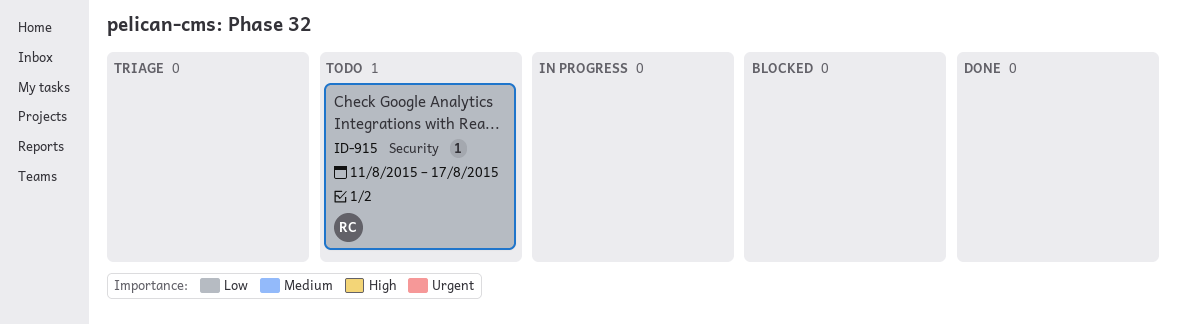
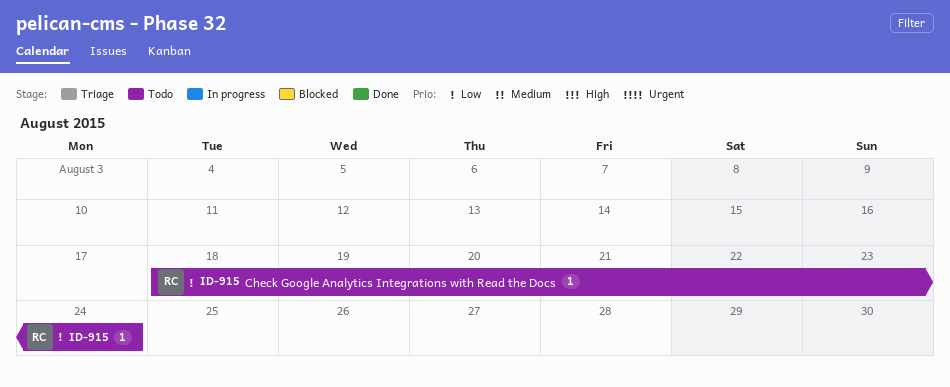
ID-915, start: Aug 11 -> Aug 18
ID-915, due: Aug 17 -> Aug 24

